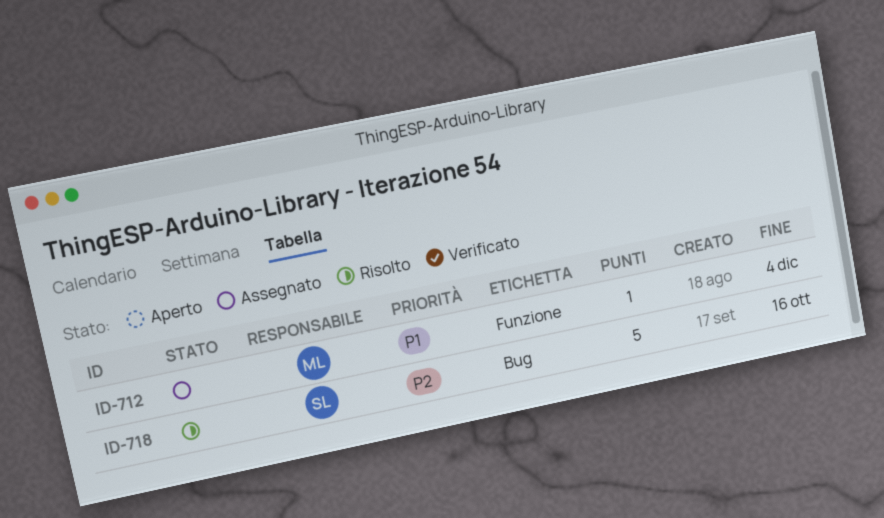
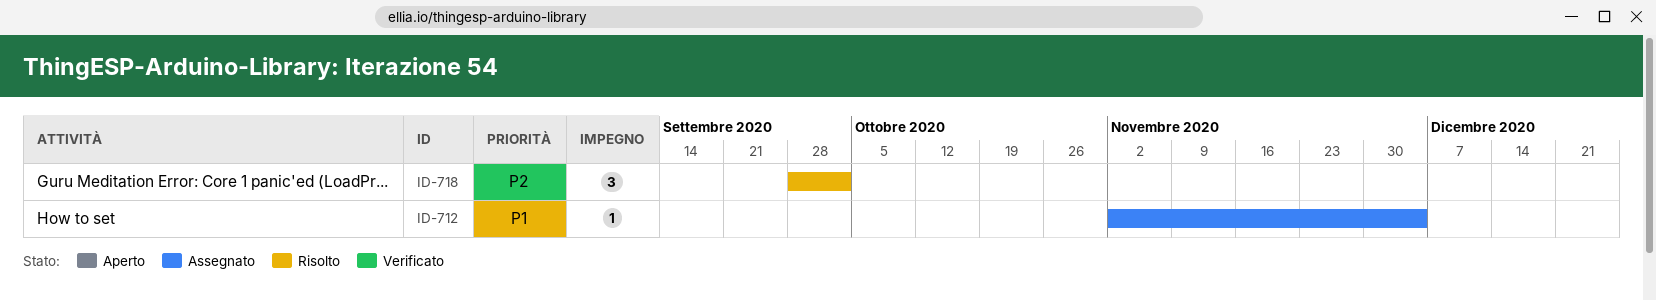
ID-718, estimate: 5 -> 3
ID-718, due: Oct 16 -> Oct 2

